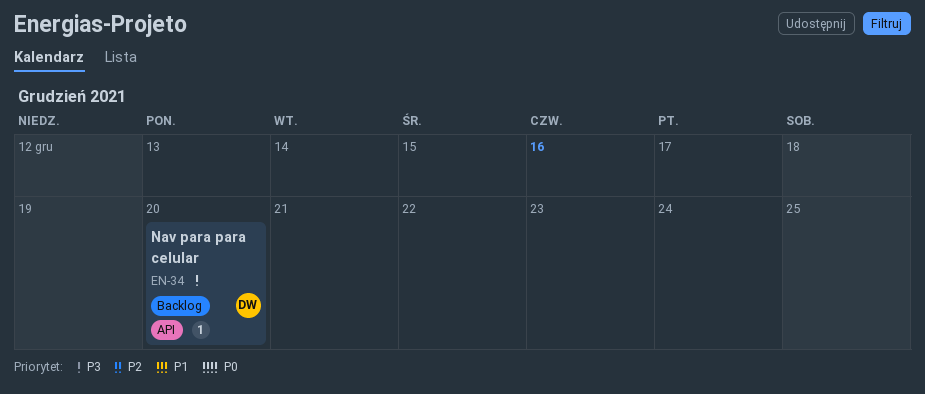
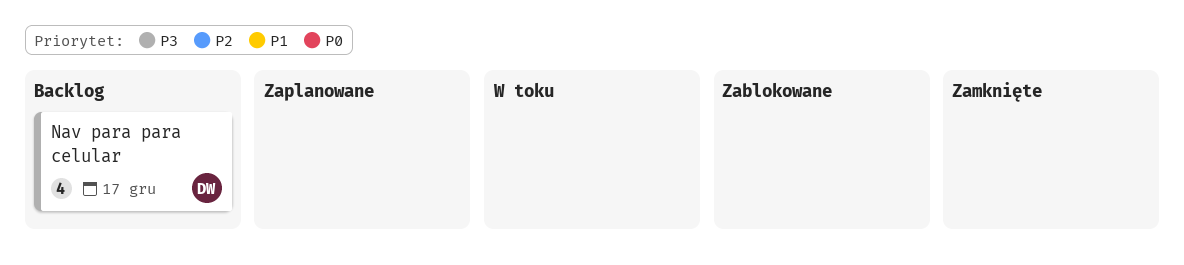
Nav para para celular, estimate: 1 -> 4
Nav para para celular, due: Dec 20 -> Dec 17

